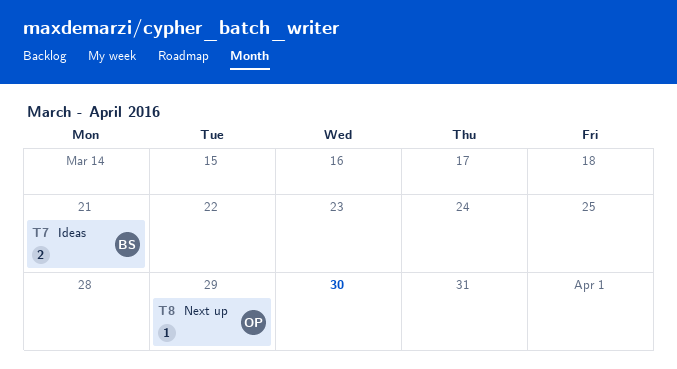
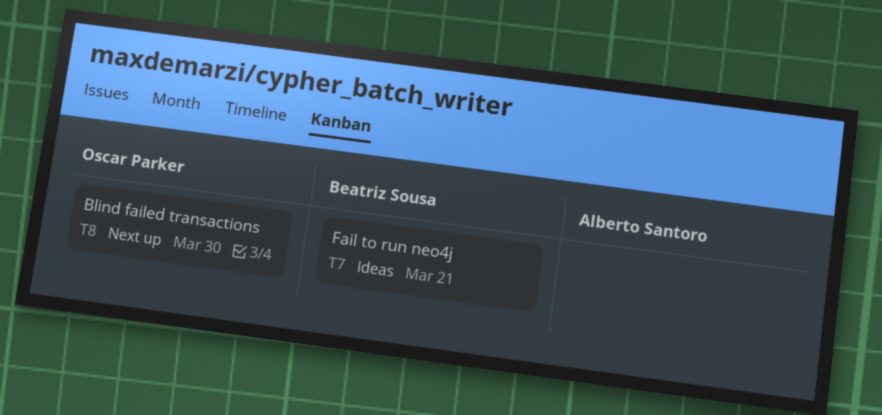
T8, due: Mar 29 -> Mar 30

